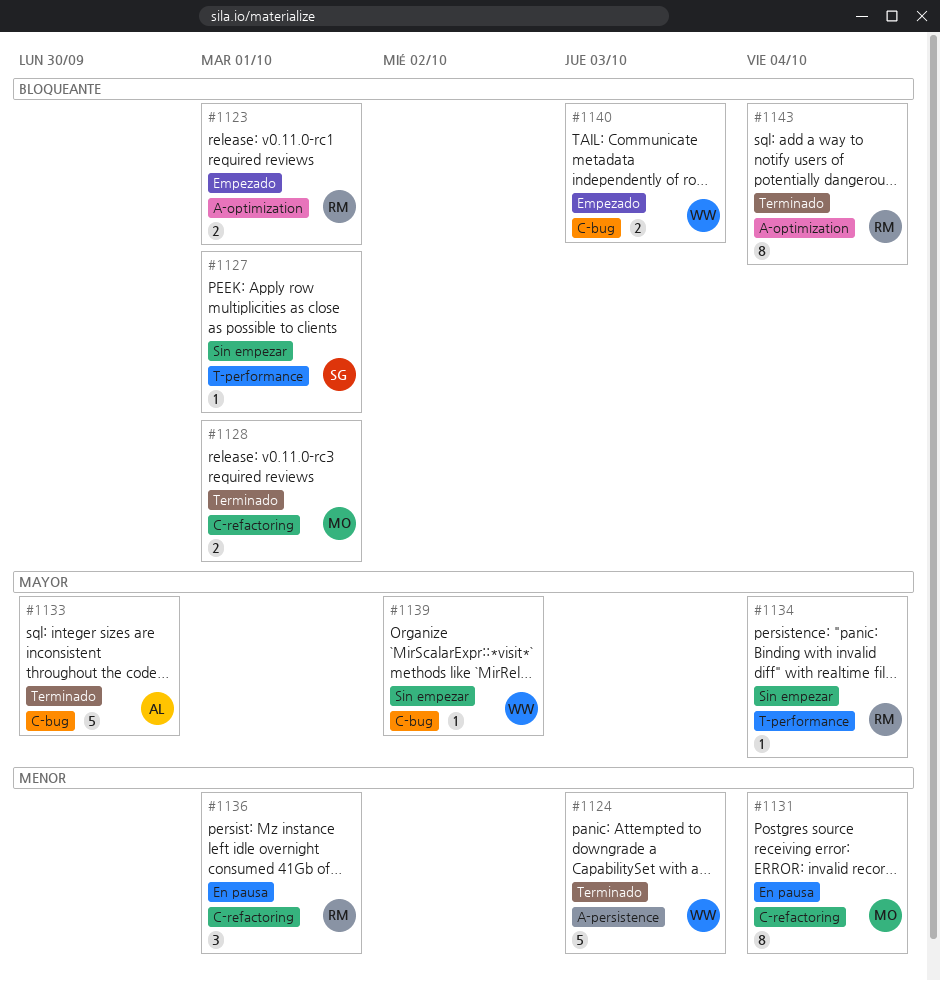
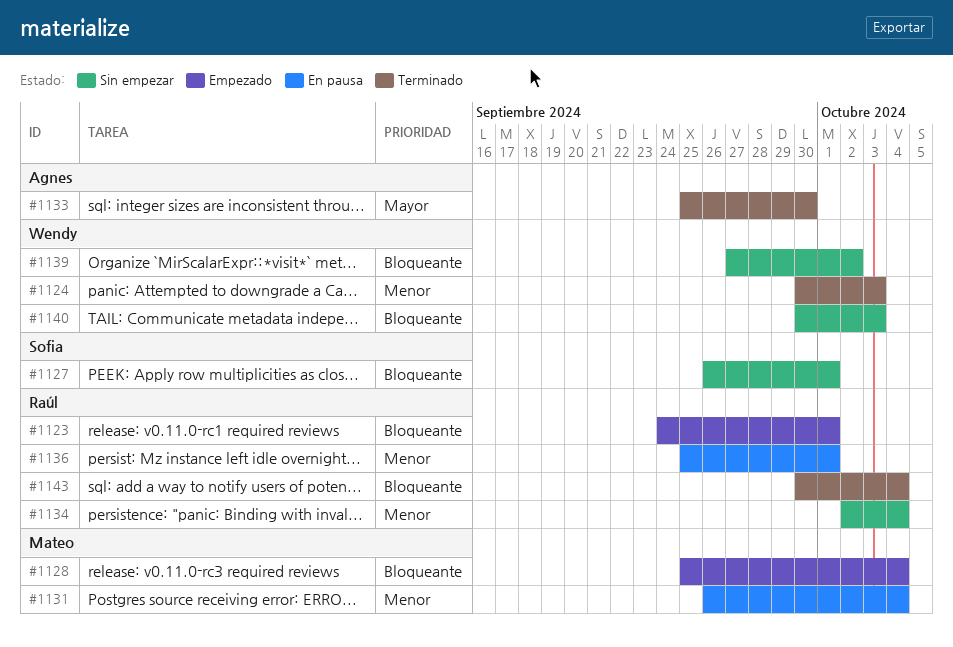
#1128, status: Terminado -> Empezado
#1128, due: Oct 1 -> Oct 4
#1134, priority: Mayor -> Menor
#1139, priority: Mayor -> Bloqueante
#1140, status: Empezado -> Sin empezar

